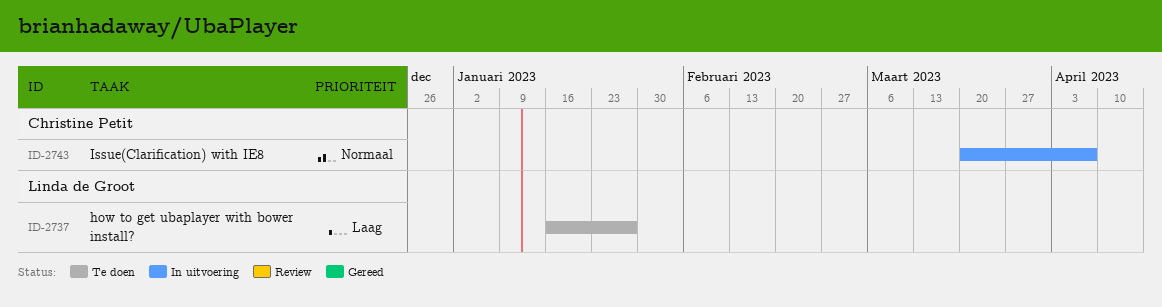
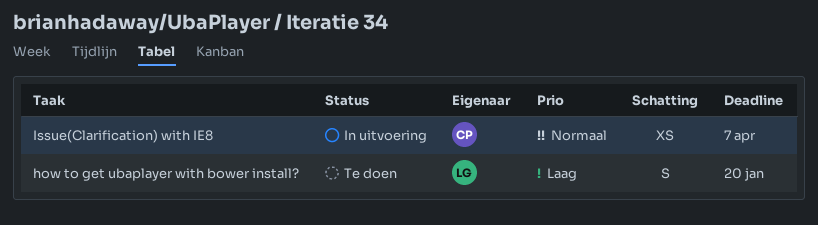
how to get ubaplayer with bower install?, due: Jan 27 -> Jan 20

